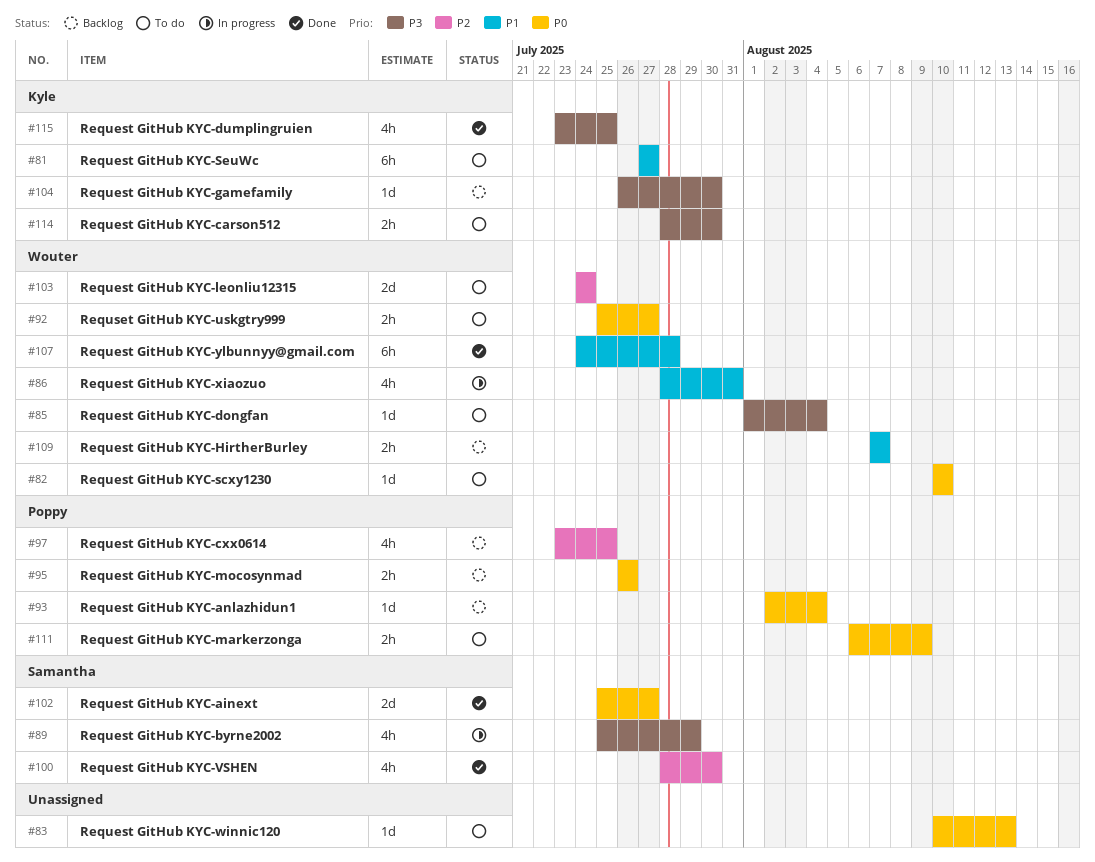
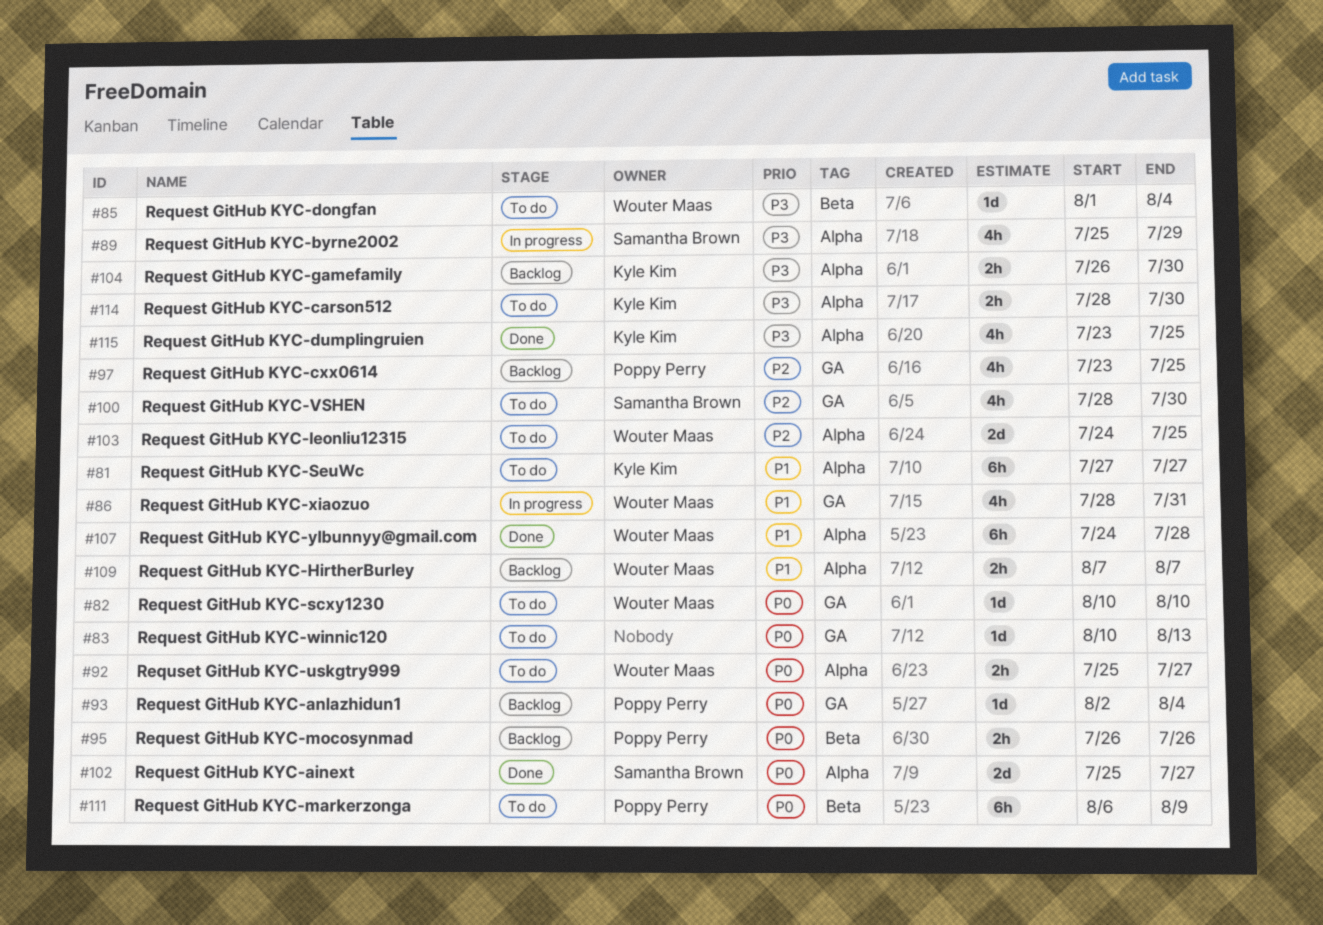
#100, status: Done -> To do
#103, due: Jul 24 -> Jul 25
#104, estimate: 1d -> 2h
#111, estimate: 2h -> 6h

